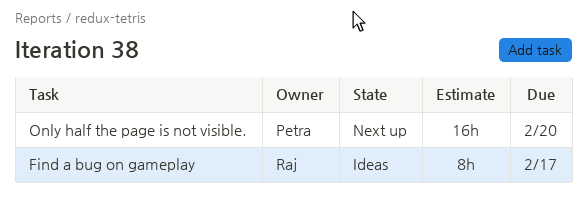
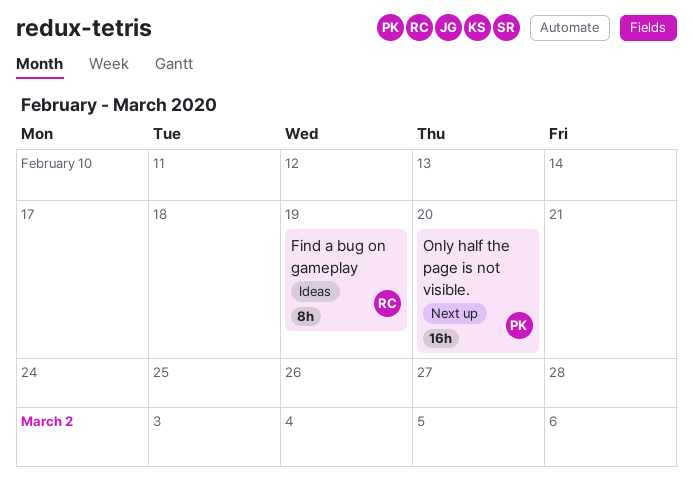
Find a bug on gameplay, due: Feb 17 -> Feb 19

